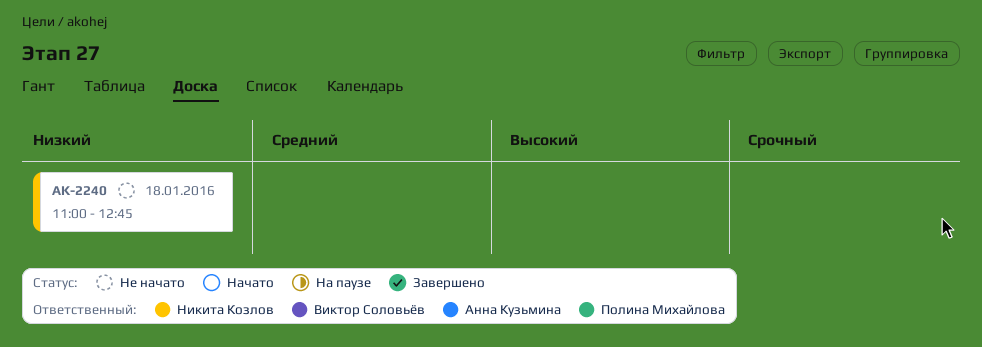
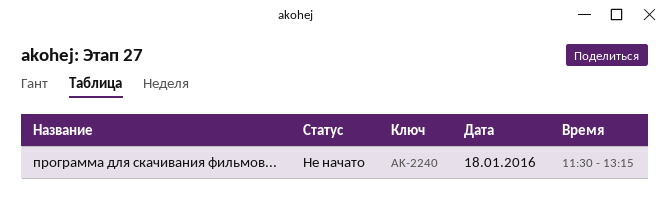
AK-2240, begins: 11:00 -> 11:30
AK-2240, ends: 12:45 -> 13:15

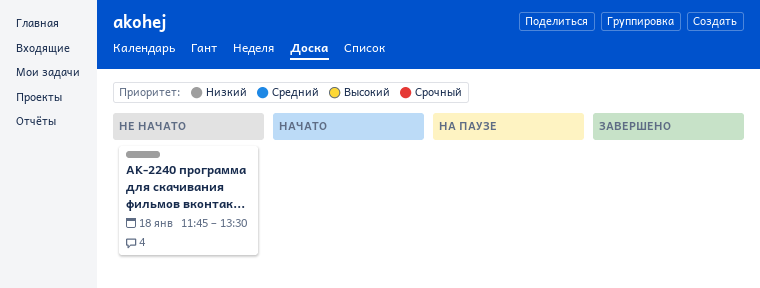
AK-2240, begins: 11:30 -> 11:45
AK-2240, ends: 13:15 -> 13:30

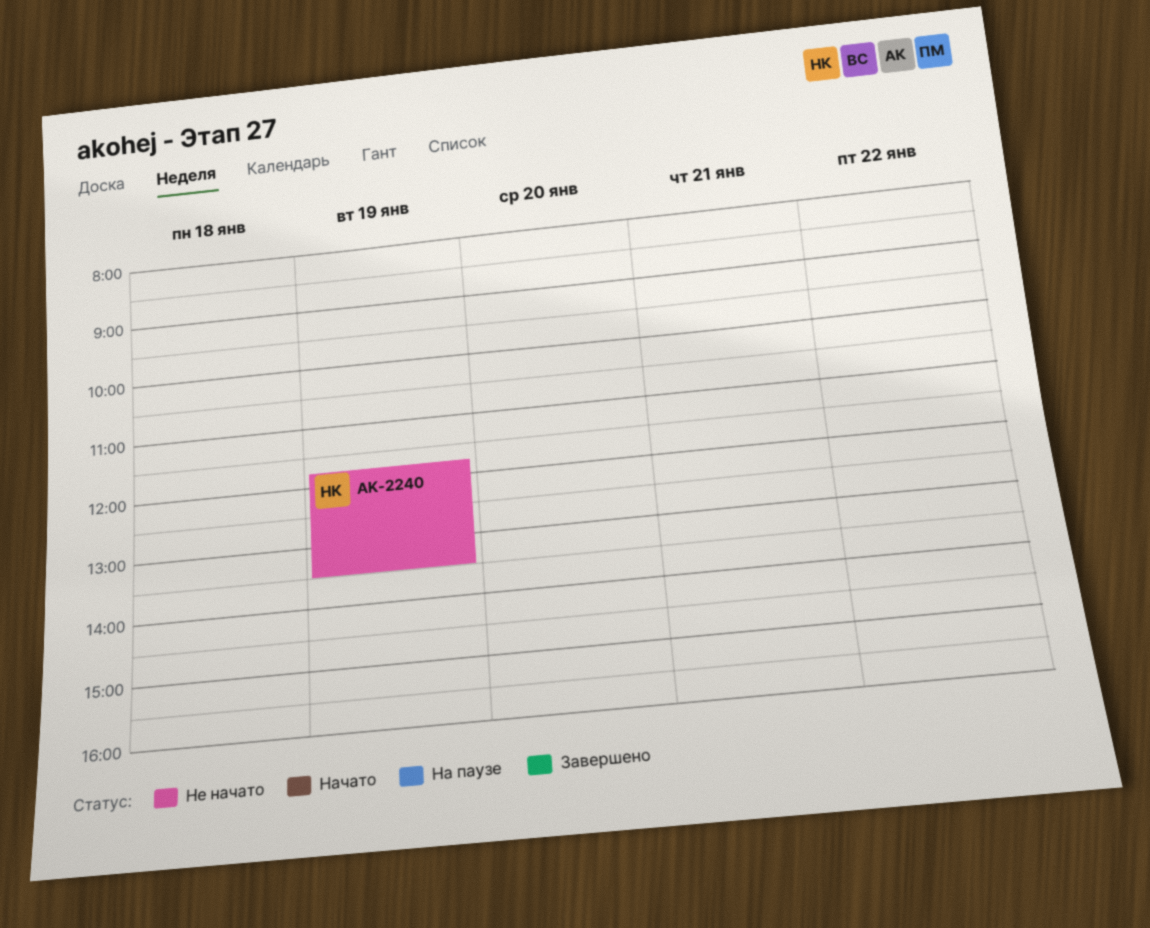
AK-2240, day: Jan 18 -> Jan 19

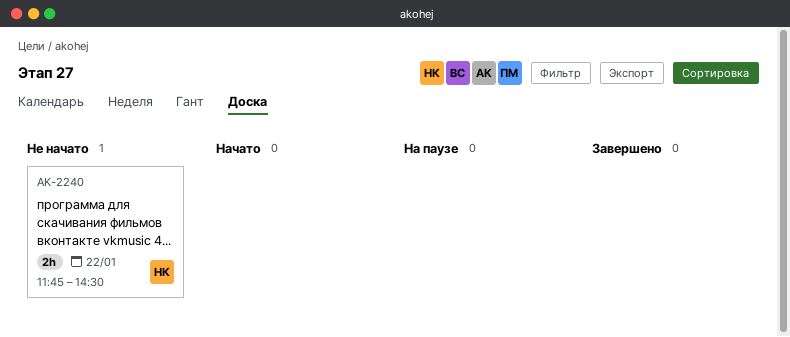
AK-2240, day: Jan 19 -> Jan 22
AK-2240, ends: 13:30 -> 14:30

